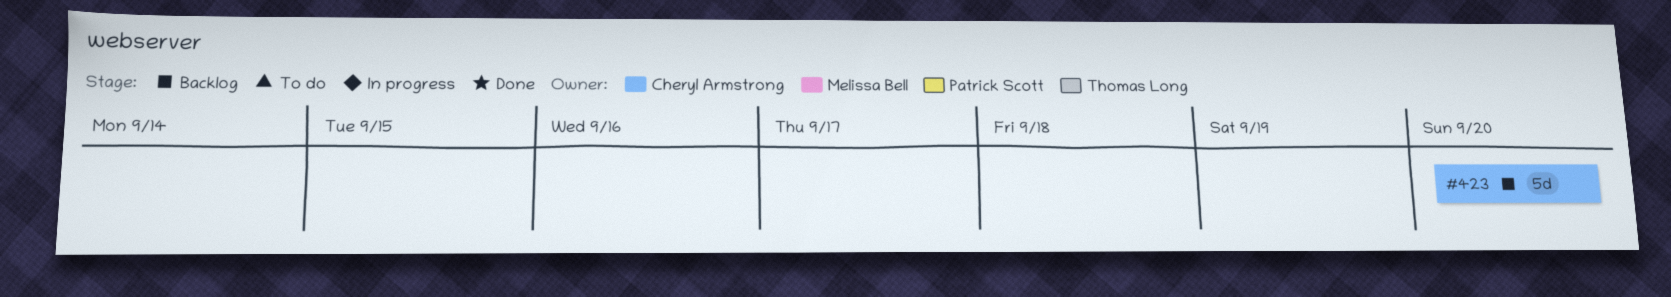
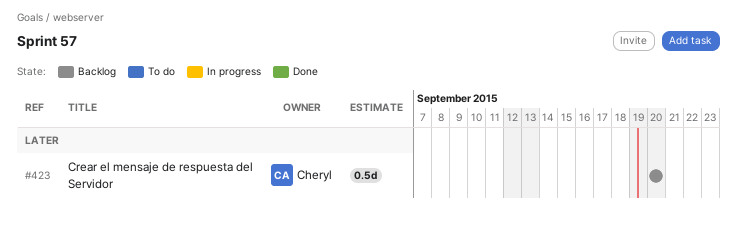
#423, estimate: 5d -> 0.5d

